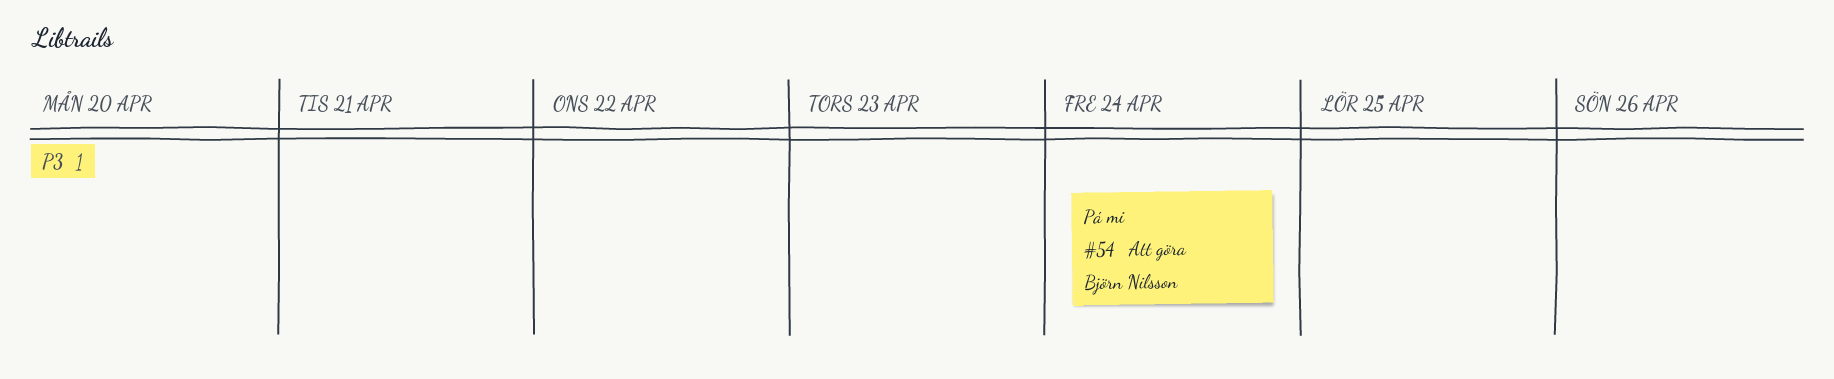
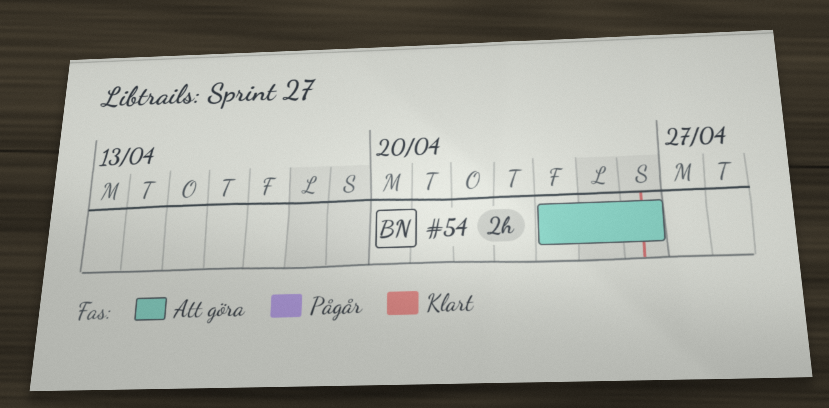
#54, due: Apr 24 -> Apr 26

